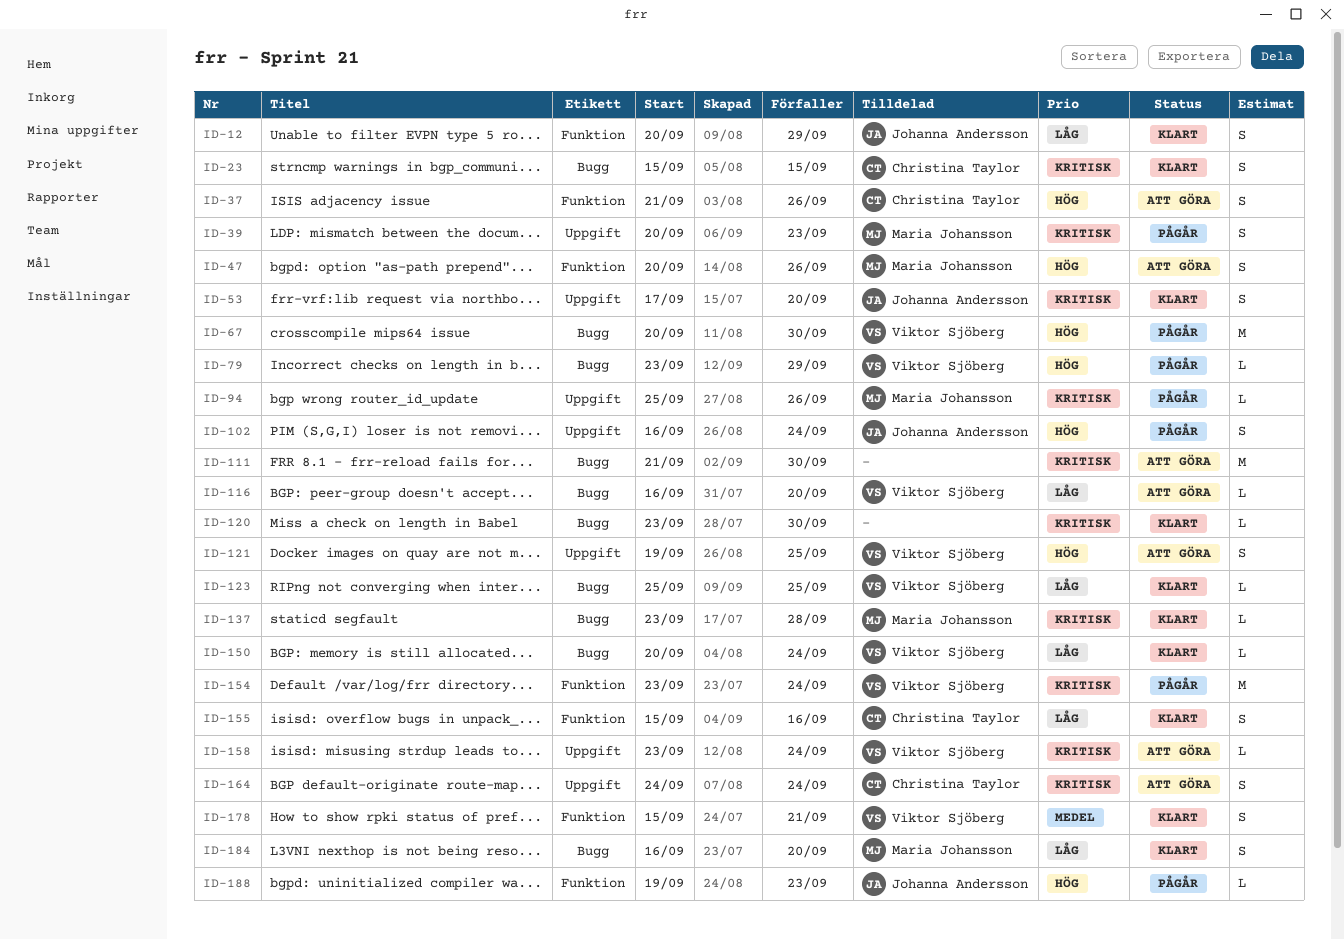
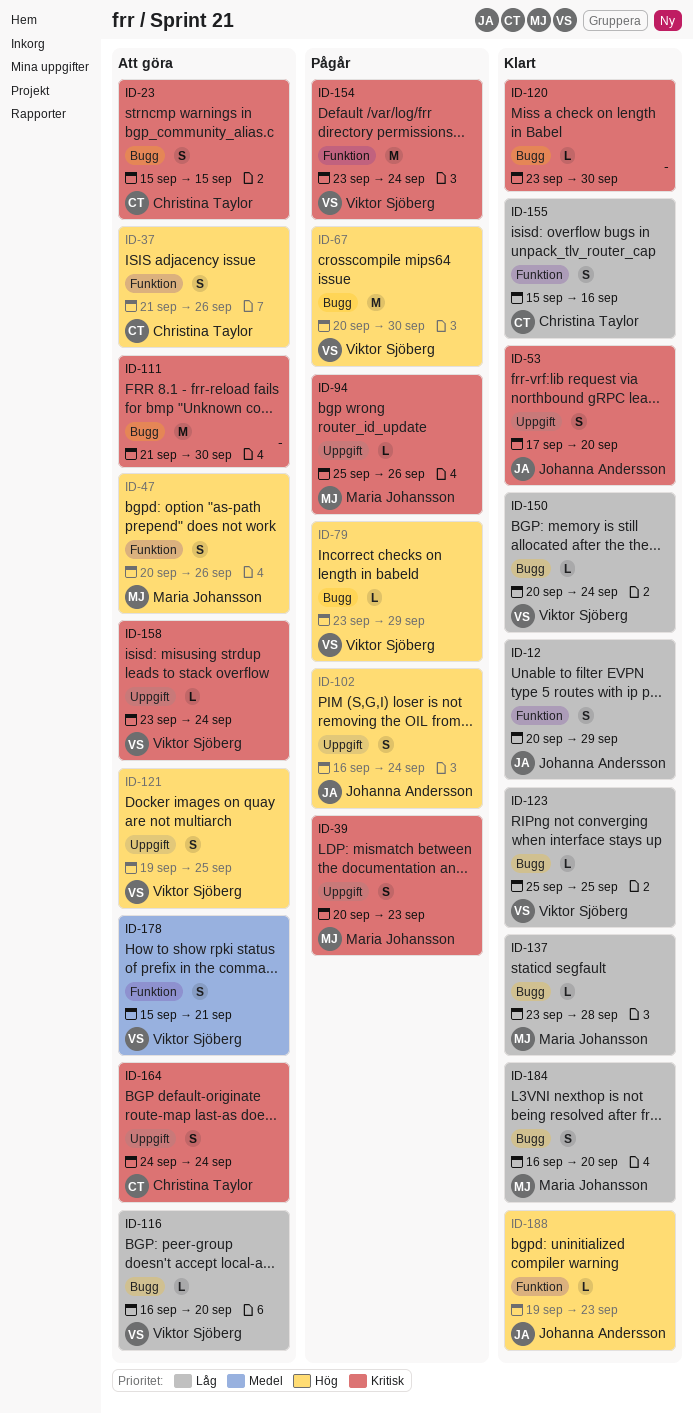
ID-23, status: Klart -> Att göra
ID-137, priority: Kritisk -> Låg
ID-178, status: Klart -> Att göra
ID-188, status: Pågår -> Klart

